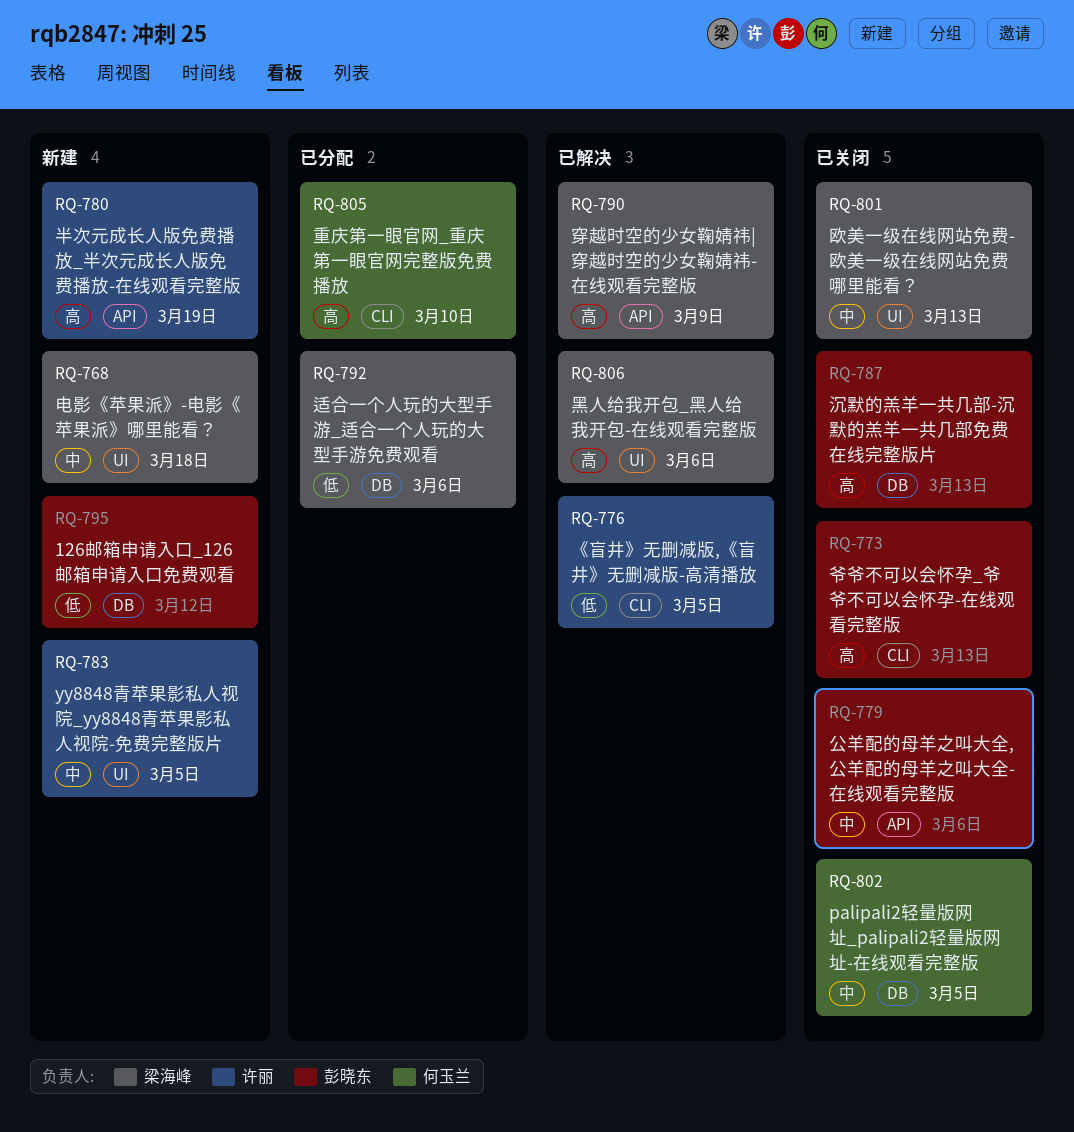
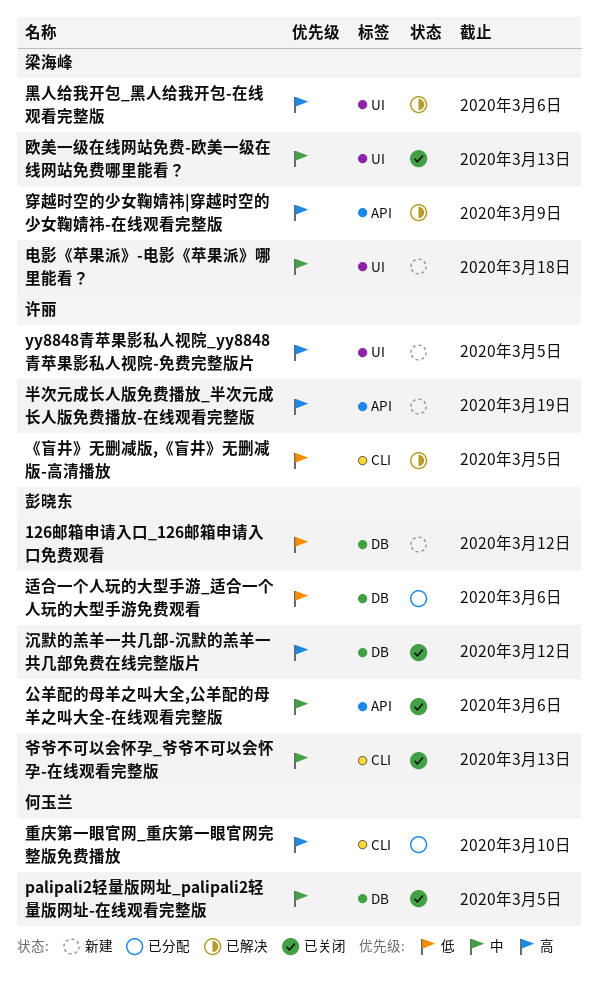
yy8848青苹果影私人视院_yy8848青苹果影私人视院-免费完整版片, priority: 中 -> 高
沉默的羔羊一共几部-沉默的羔羊一共几部免费在线完整版片, due: Mar 13 -> Mar 12
爷爷不可以会怀孕_爷爷不可以会怀孕-在线观看完整版, priority: 高 -> 中
适合一个人玩的大型手游_适合一个人玩的大型手游免费观看, owner: 梁海峰 -> 彭晓东

